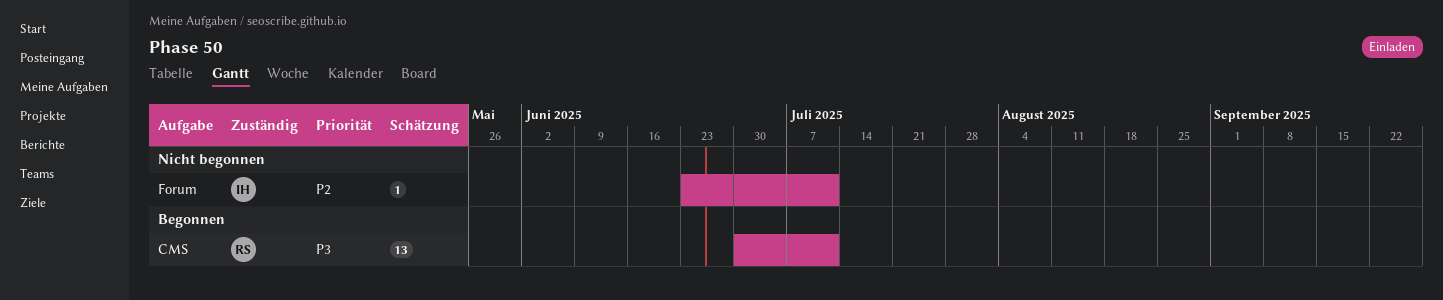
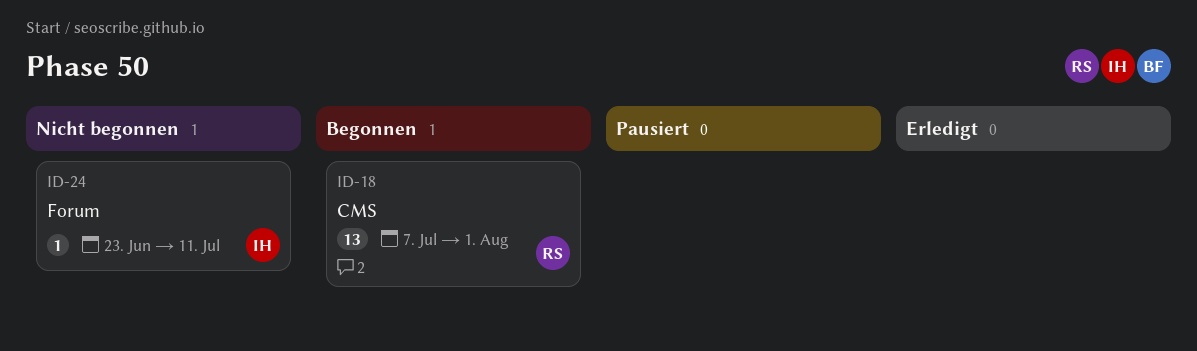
CMS, start: Jun 30 -> Jul 7
CMS, due: Jul 11 -> Aug 1

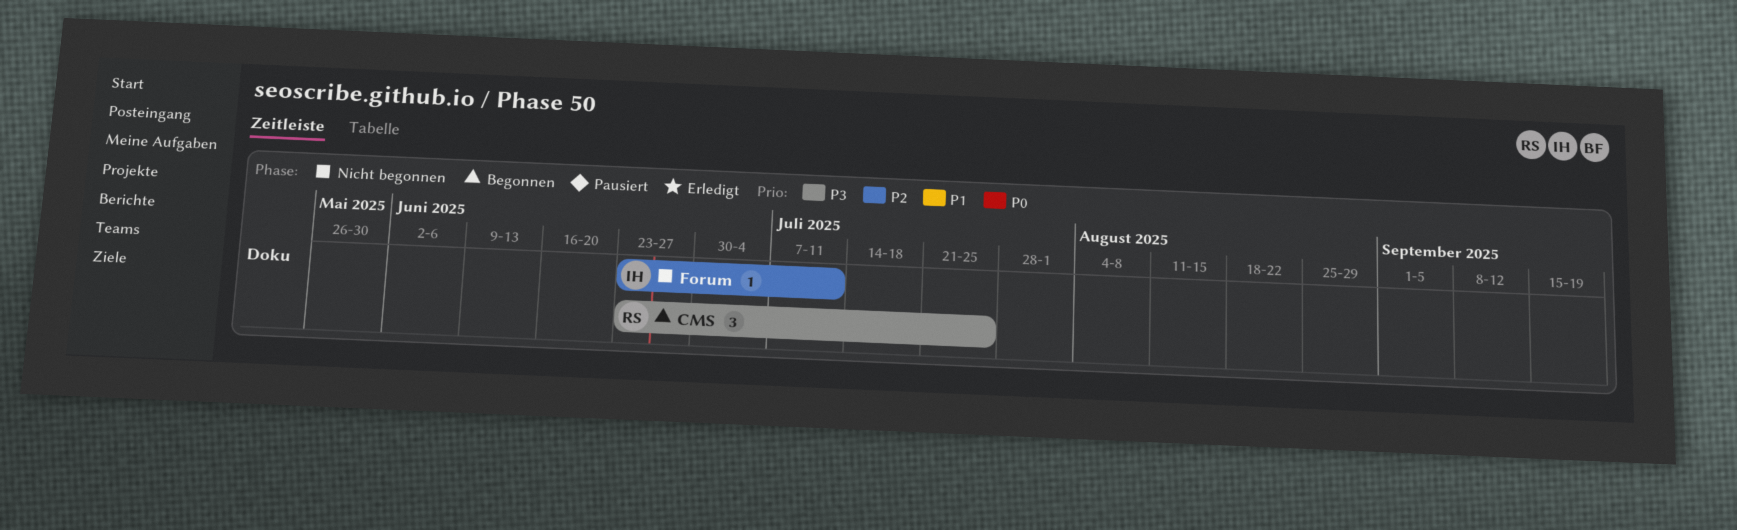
CMS, estimate: 13 -> 3
CMS, start: Jul 7 -> Jun 23
CMS, due: Aug 1 -> Jul 25

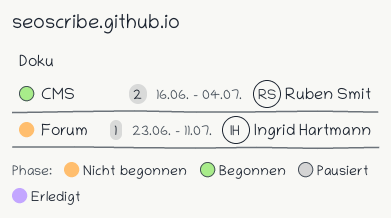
CMS, estimate: 3 -> 2
CMS, start: Jun 23 -> Jun 16
CMS, due: Jul 25 -> Jul 4

